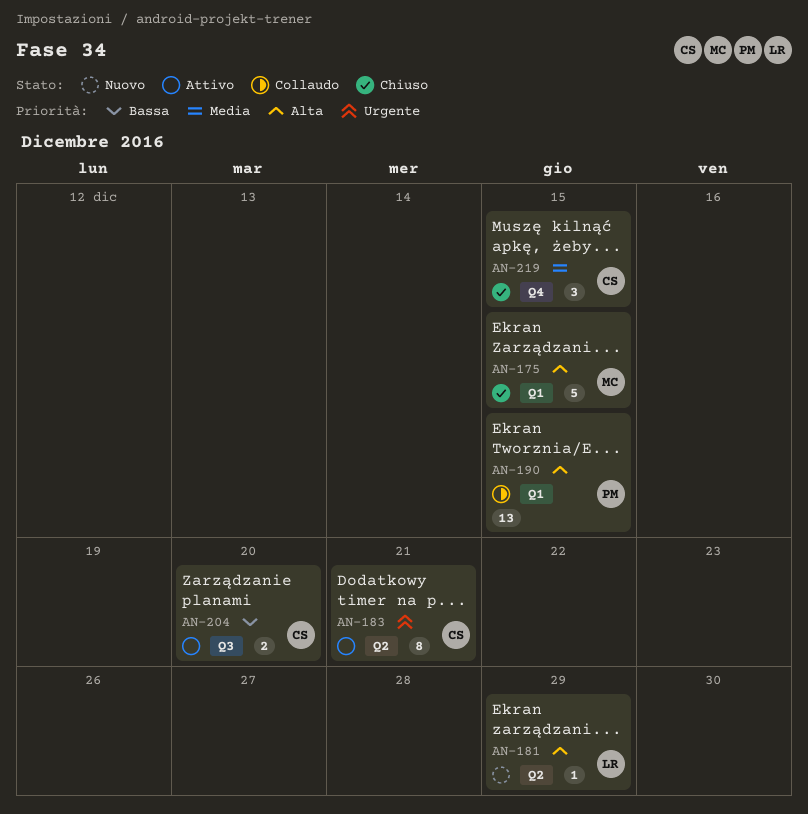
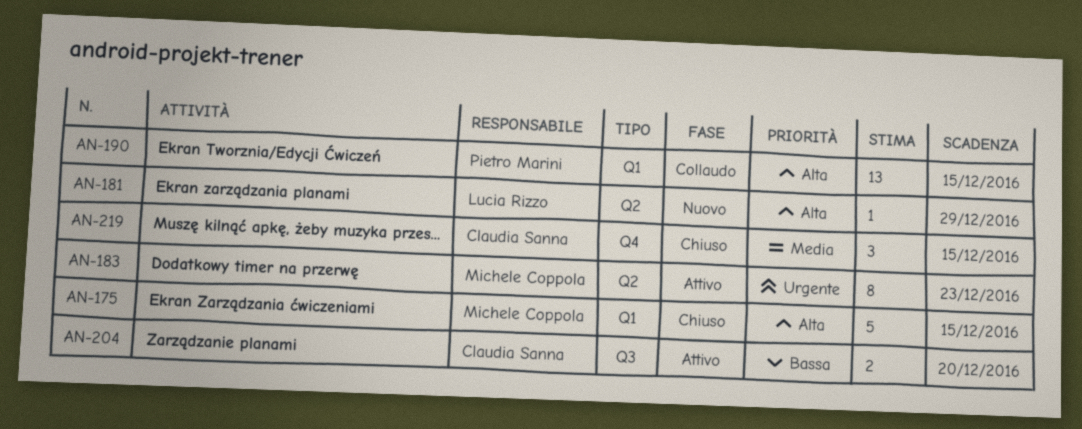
AN-183, owner: Claudia Sanna -> Michele Coppola
AN-183, due: Dec 21 -> Dec 23

